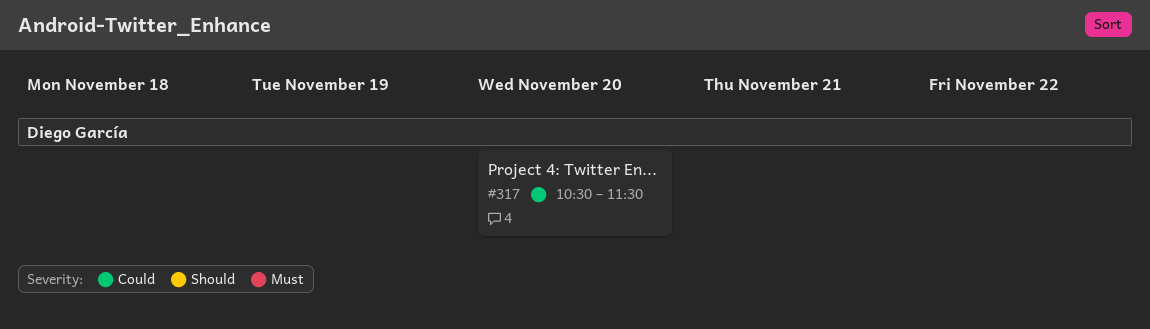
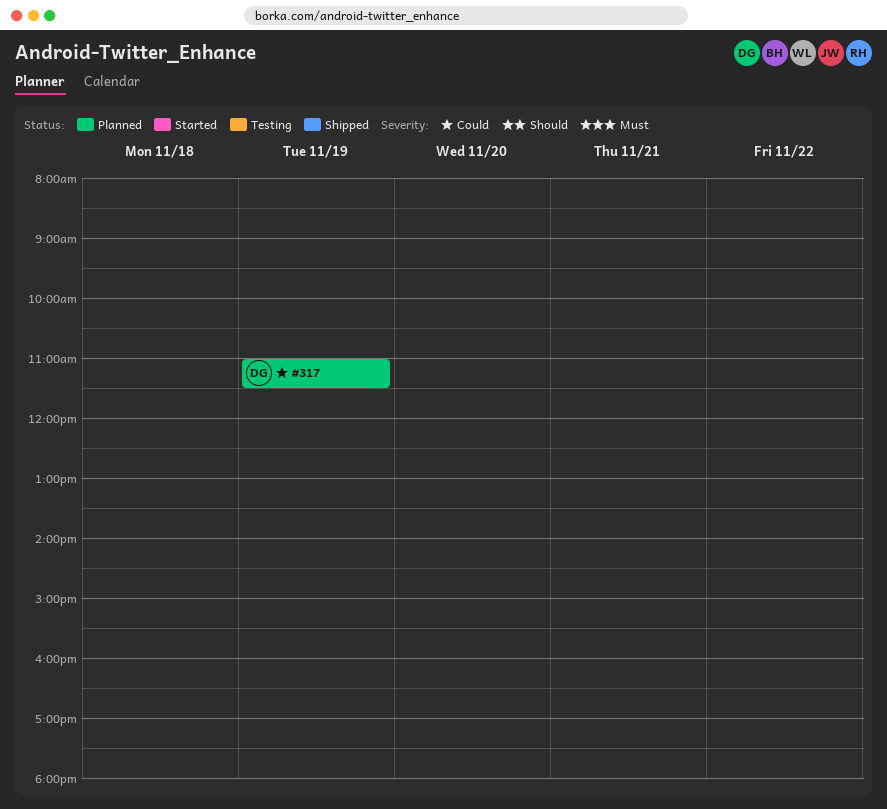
#317, day: Nov 20 -> Nov 19
#317, begins: 10:30 -> 11:00

